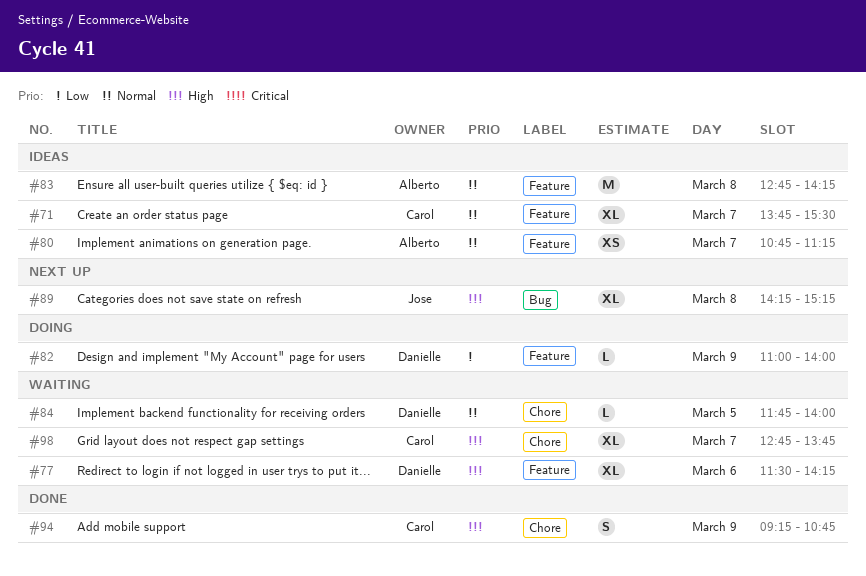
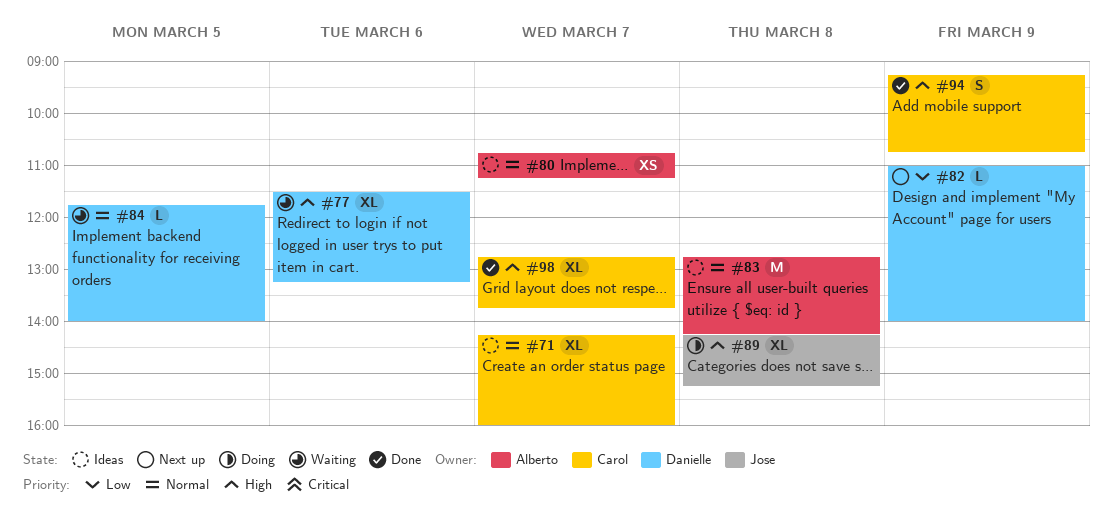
#71, begins: 13:45 -> 14:15
#71, ends: 15:30 -> 16:00
#77, ends: 14:15 -> 13:15
#82, status: Doing -> Next up
#89, status: Next up -> Doing
#98, status: Waiting -> Done

